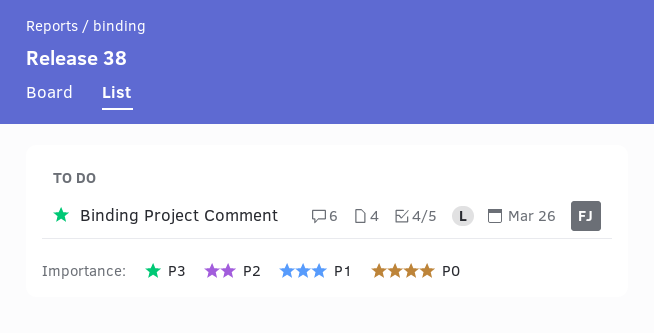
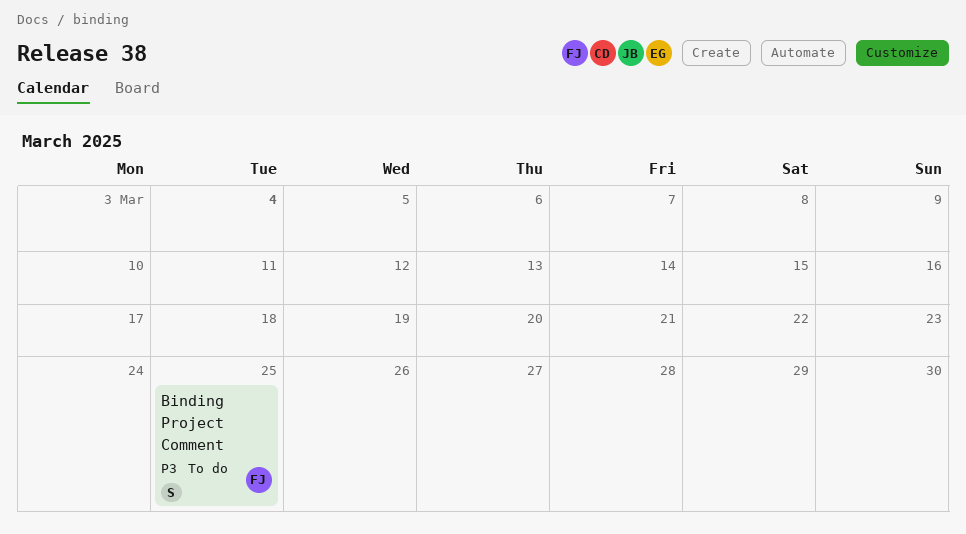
Binding Project Comment, estimate: L -> S
Binding Project Comment, due: Mar 26 -> Mar 25

